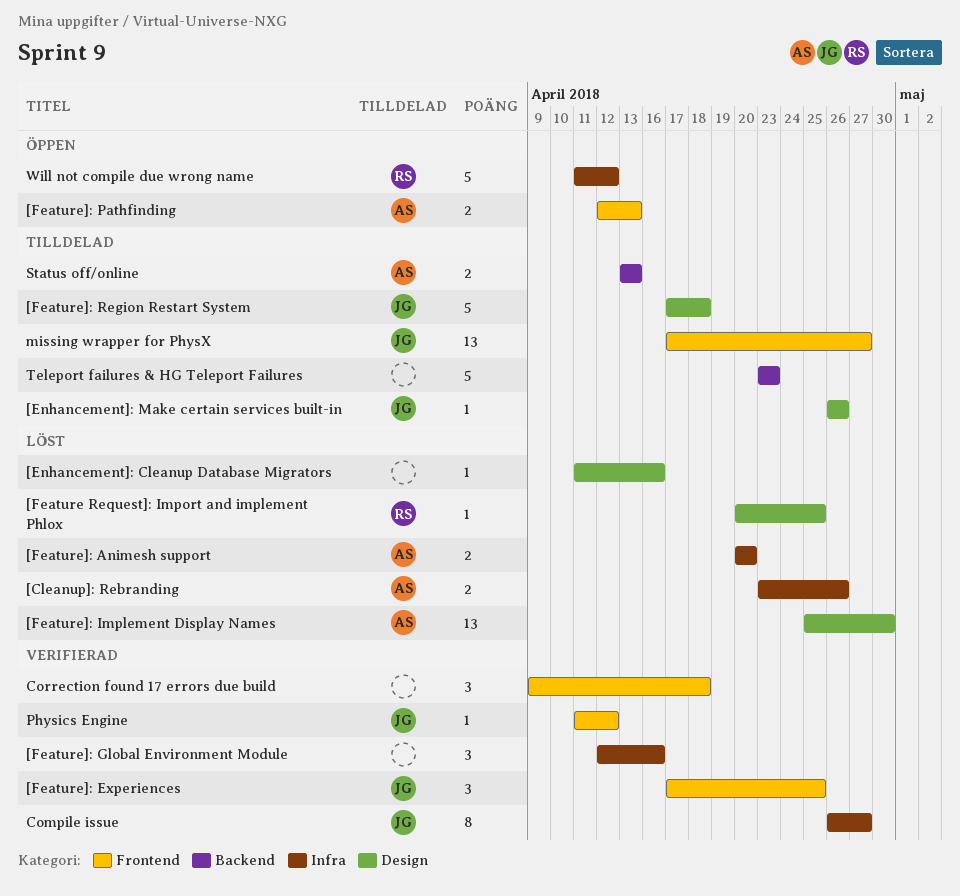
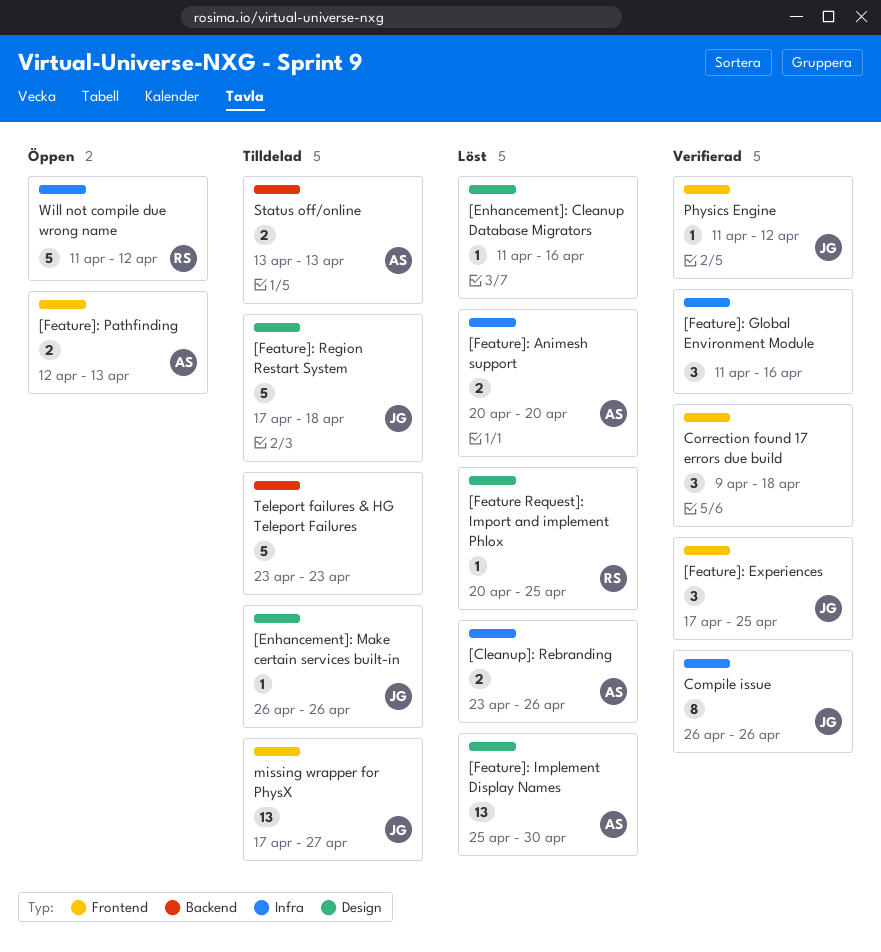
[Feature]: Global Environment Module, start: Apr 12 -> Apr 11
Compile issue, due: Apr 27 -> Apr 26

